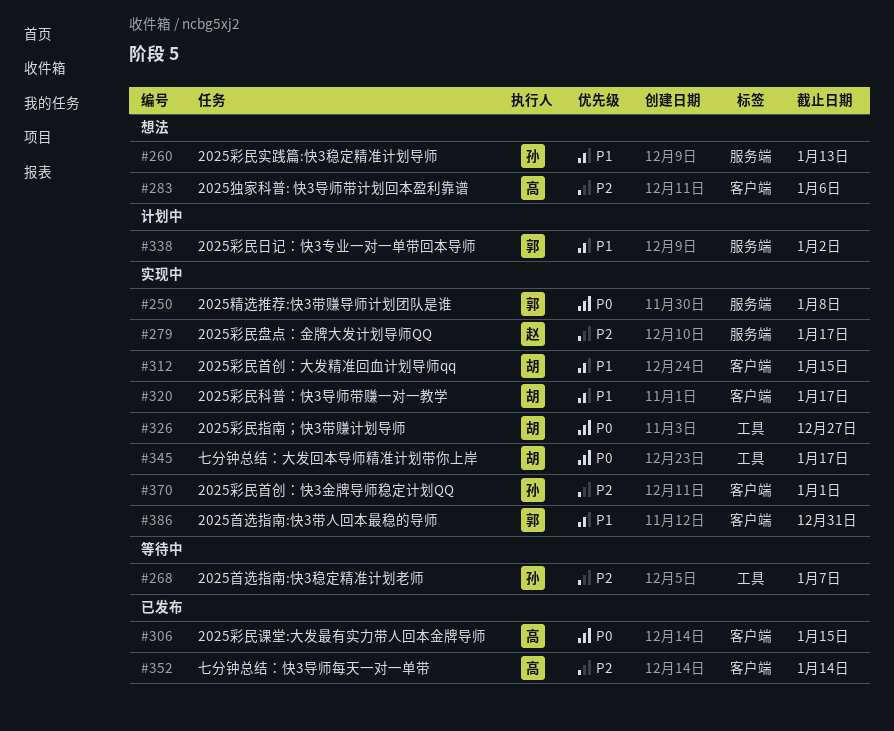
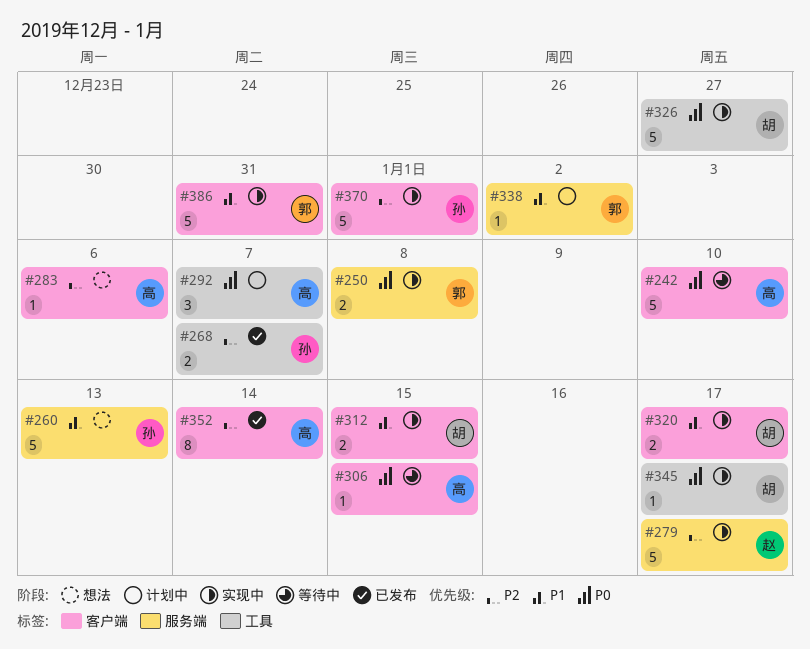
#242: none -> present
#268, status: 等待中 -> 已发布
#292: none -> present
#306, status: 已发布 -> 等待中

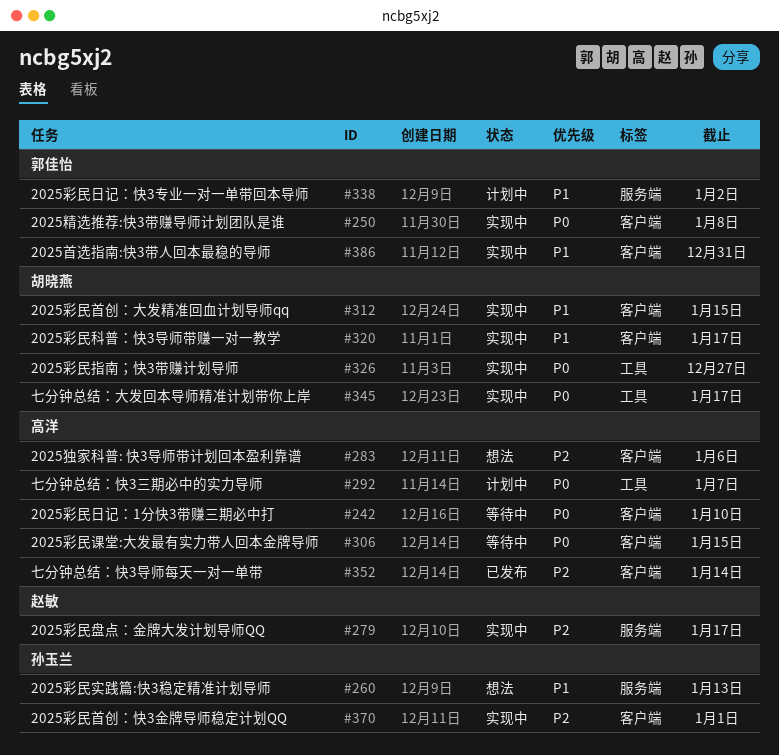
#250, label: 服务端 -> 客户端
#268: present -> none

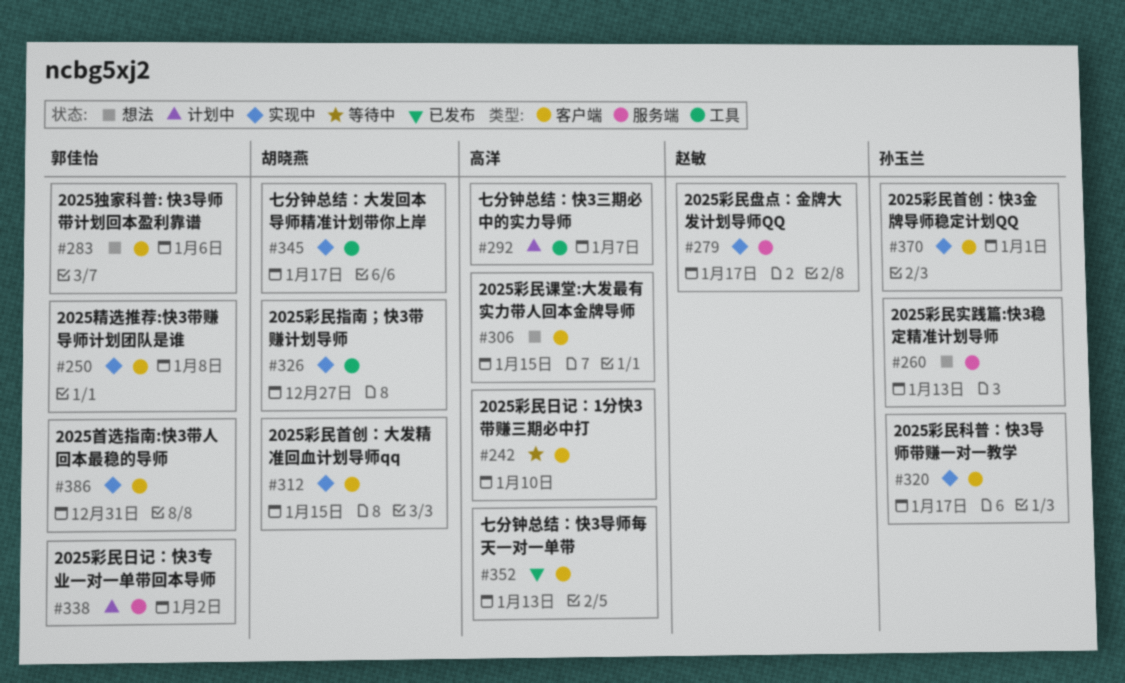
#283, owner: 高洋 -> 郭佳怡
#306, status: 等待中 -> 想法
#320, owner: 胡晓燕 -> 孙玉兰
#352, due: Jan 14 -> Jan 13

